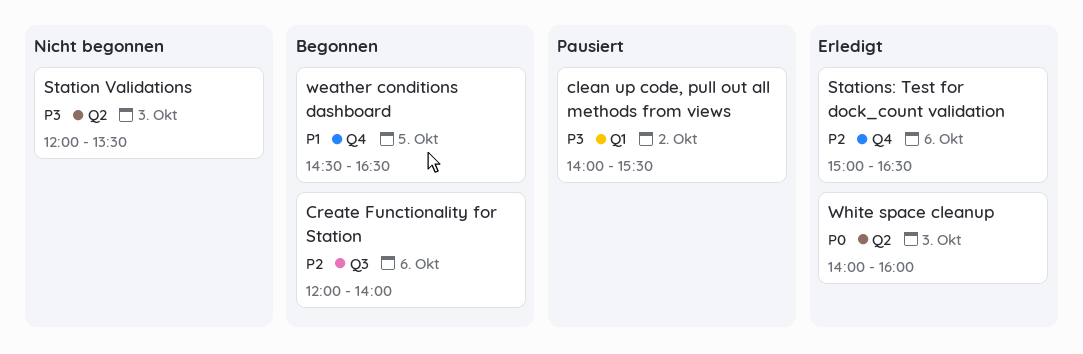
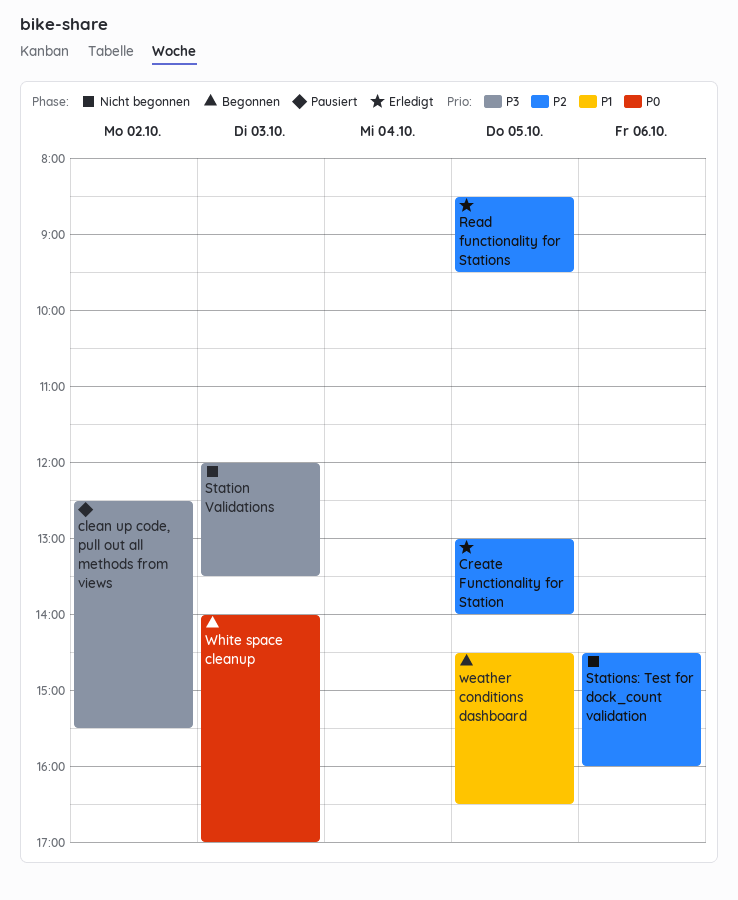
clean up code, pull out all methods from views, begins: 14:00 -> 12:30
Create Functionality for Station, status: Begonnen -> Erledigt
Create Functionality for Station, day: Oct 6 -> Oct 5
Create Functionality for Station, begins: 12:00 -> 13:00
Read functionality for Stations: none -> present
Stations: Test for dock_count validation, status: Erledigt -> Nicht begonnen
Stations: Test for dock_count validation, begins: 15:00 -> 14:30
Stations: Test for dock_count validation, ends: 16:30 -> 16:00
White space cleanup, status: Erledigt -> Begonnen
White space cleanup, ends: 16:00 -> 17:00

